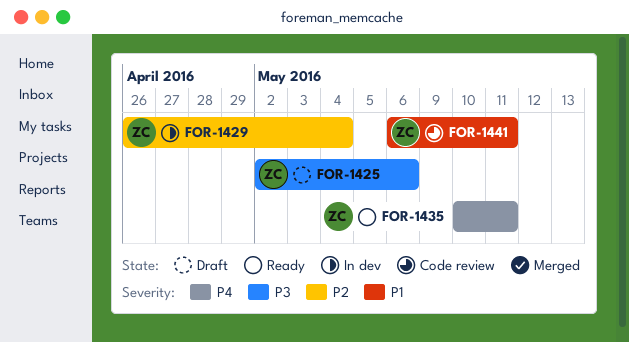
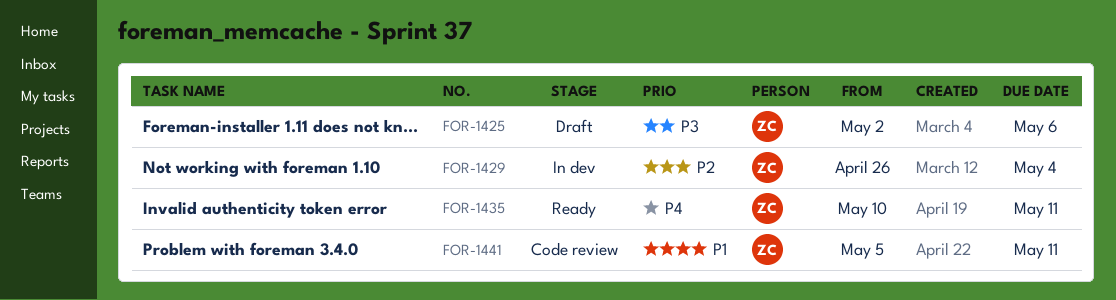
FOR-1441, start: May 6 -> May 5

